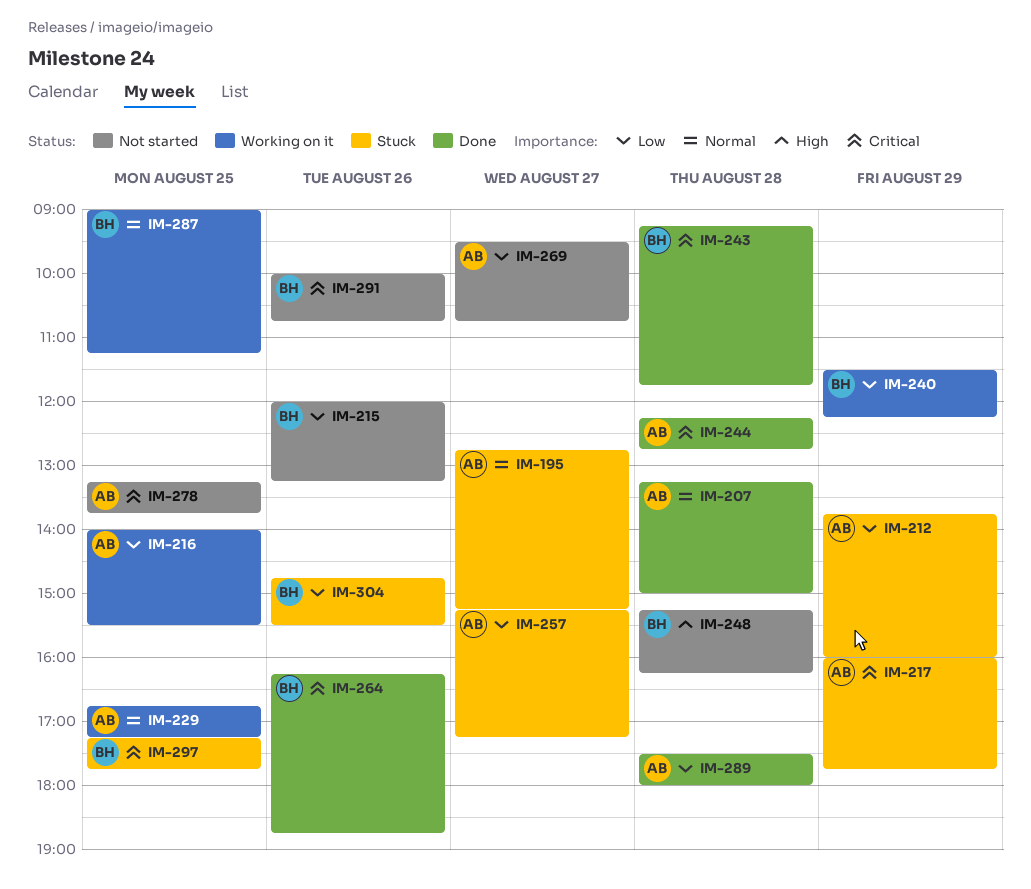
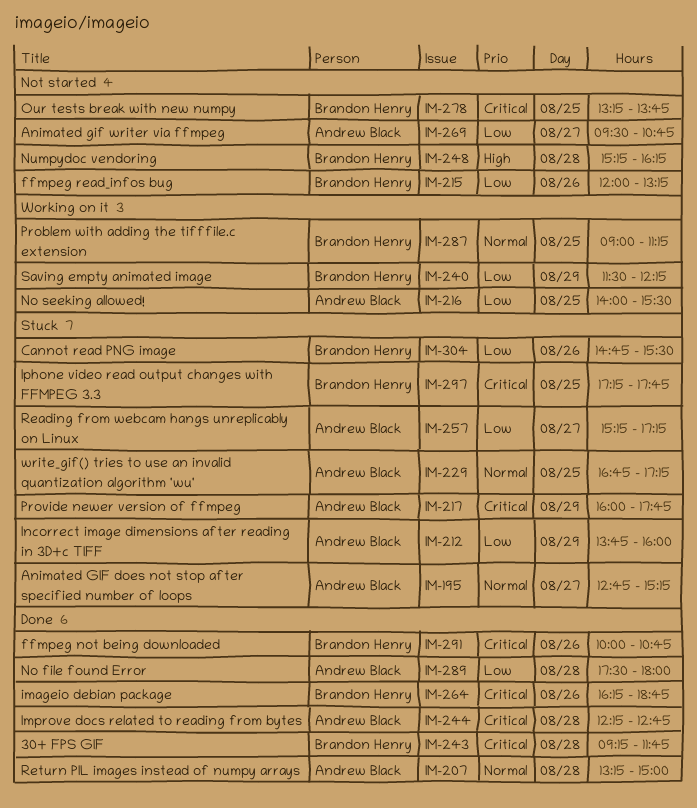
IM-229, status: Working on it -> Stuck
IM-278, owner: Andrew Black -> Brandon Henry
IM-291, status: Not started -> Done

